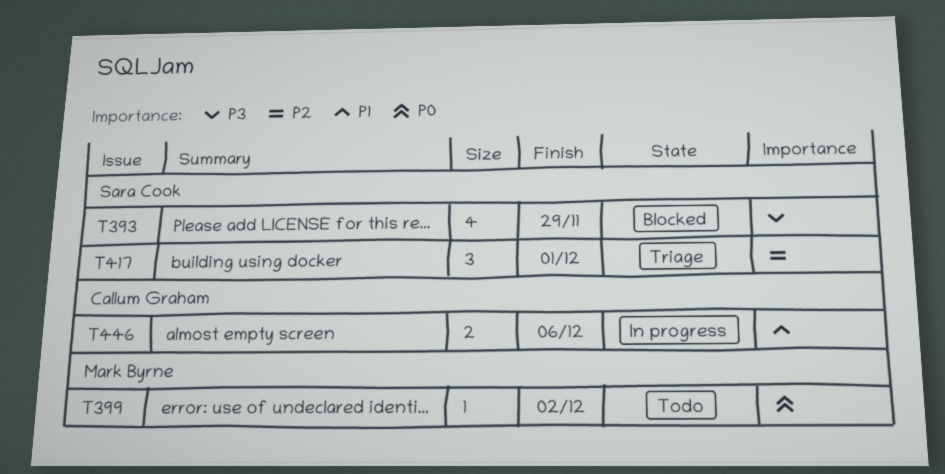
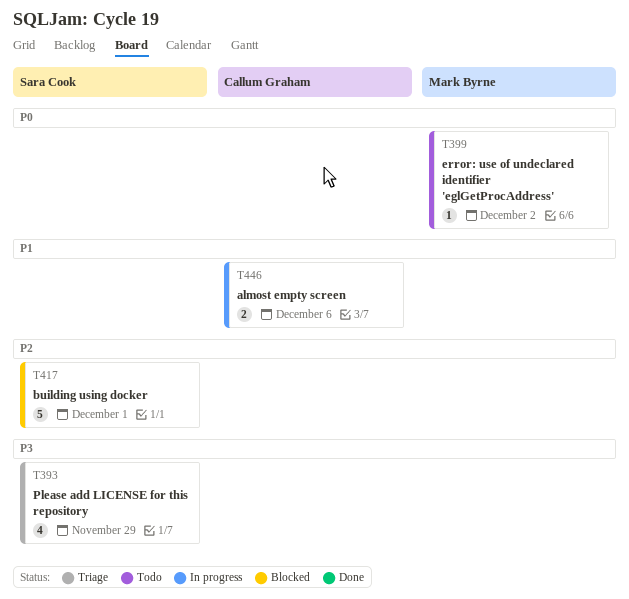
T393, status: Blocked -> Triage
T417, status: Triage -> Blocked
T417, estimate: 3 -> 5

